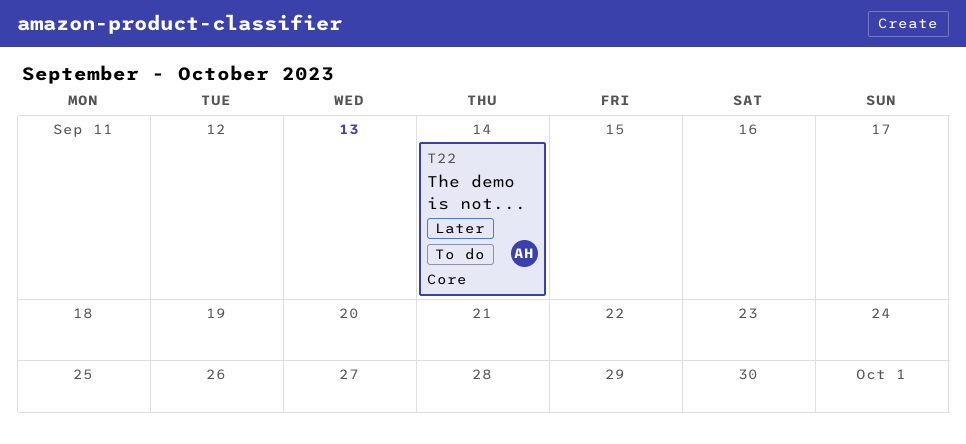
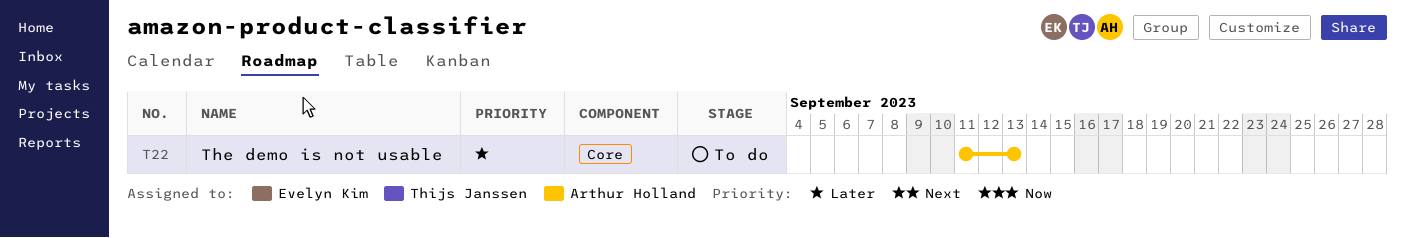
T22, due: Sep 14 -> Sep 13

